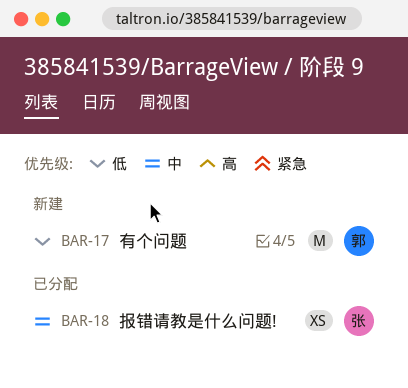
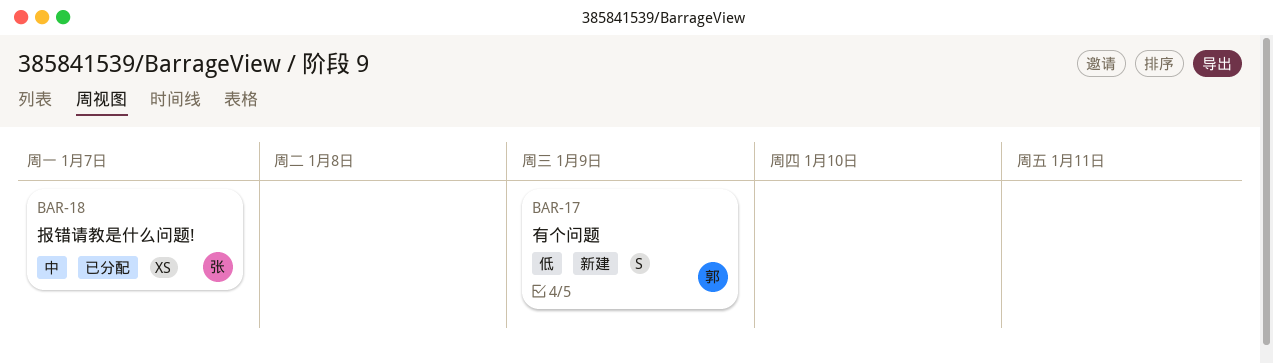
BAR-17, estimate: M -> S

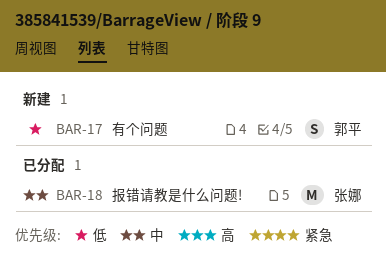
BAR-18, estimate: XS -> M

